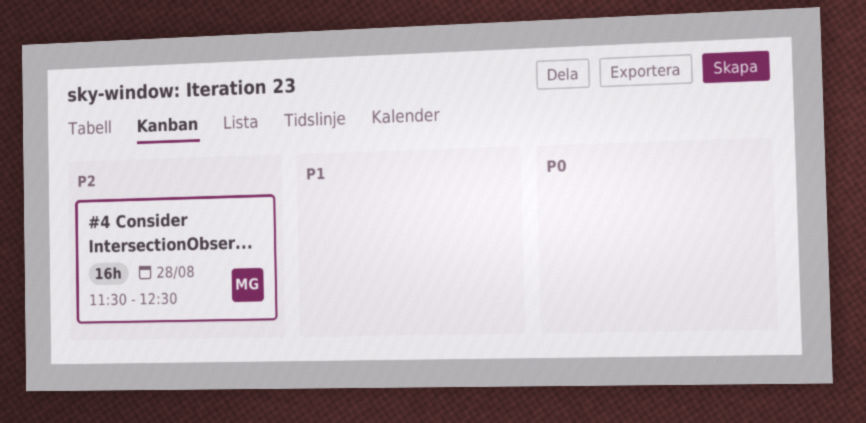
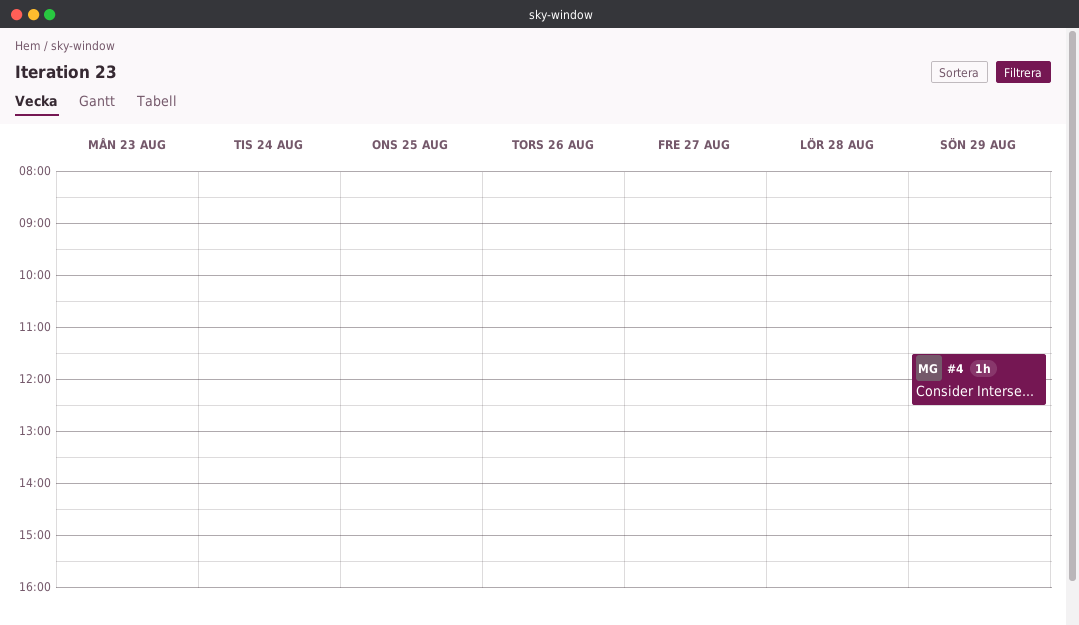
#4, estimate: 16h -> 1h
#4, day: Aug 28 -> Aug 29

